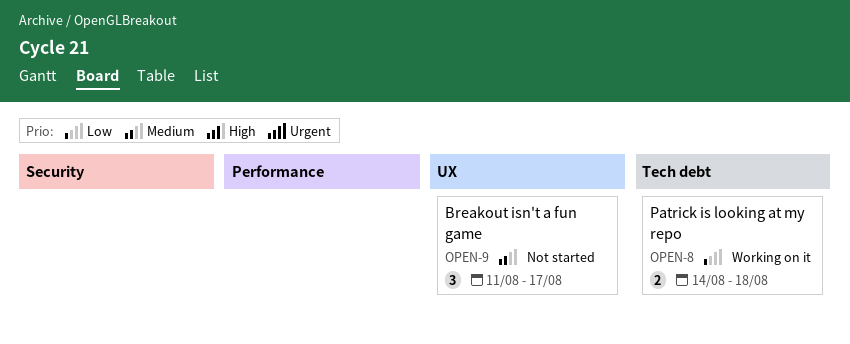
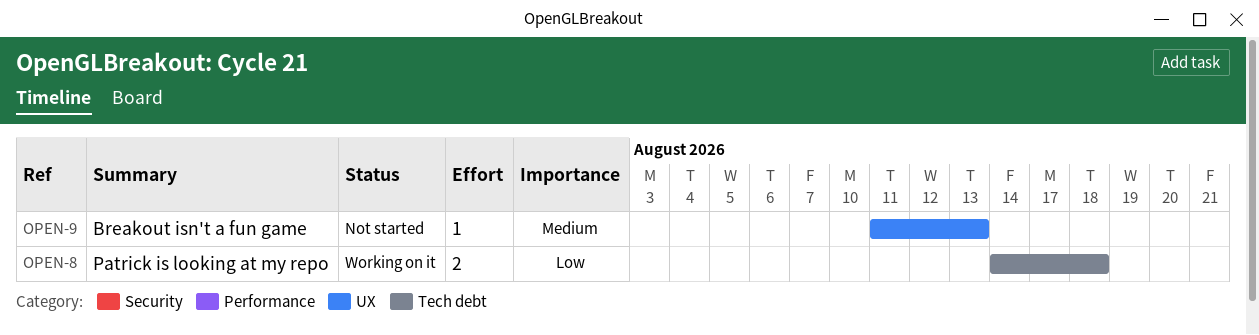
OPEN-9, estimate: 3 -> 1
OPEN-9, due: Aug 17 -> Aug 13

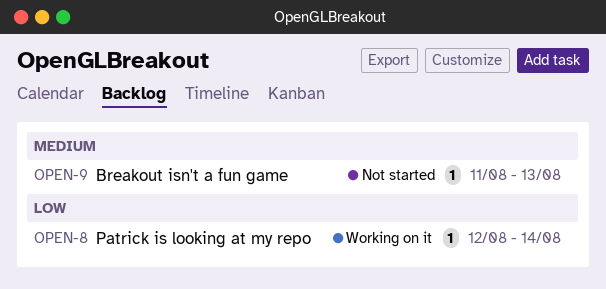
OPEN-8, estimate: 2 -> 1
OPEN-8, start: Aug 14 -> Aug 12
OPEN-8, due: Aug 18 -> Aug 14

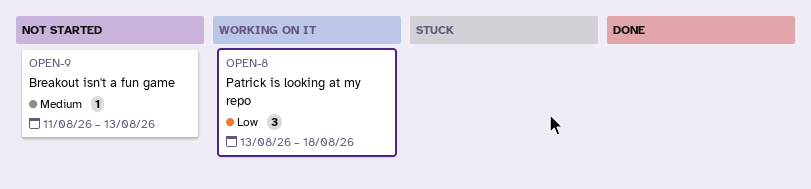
OPEN-8, estimate: 1 -> 3
OPEN-8, start: Aug 12 -> Aug 13
OPEN-8, due: Aug 14 -> Aug 18

